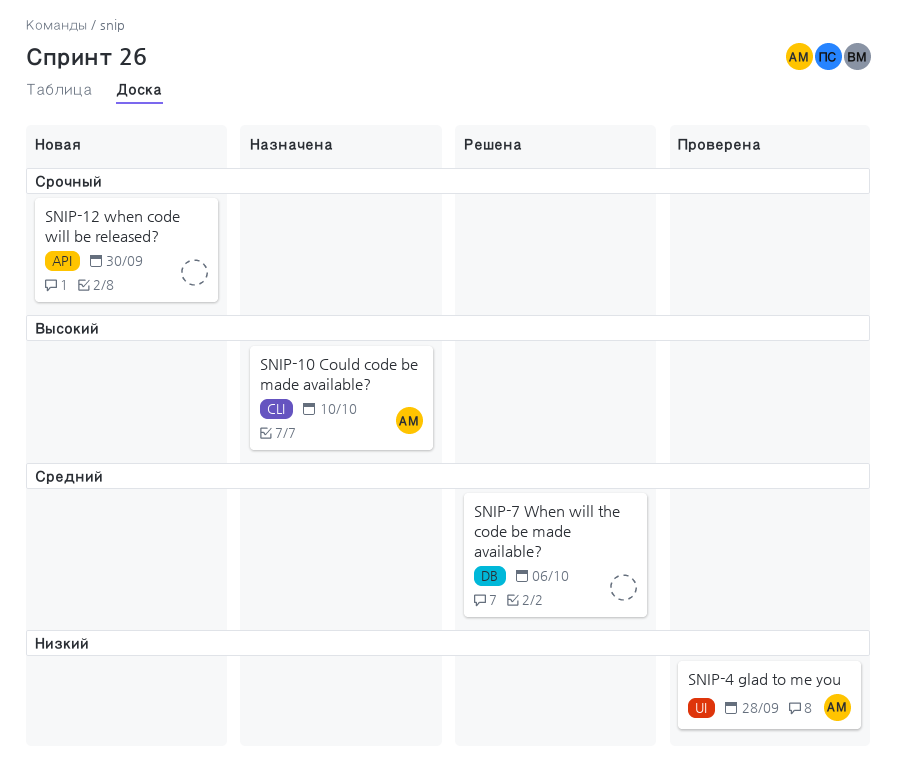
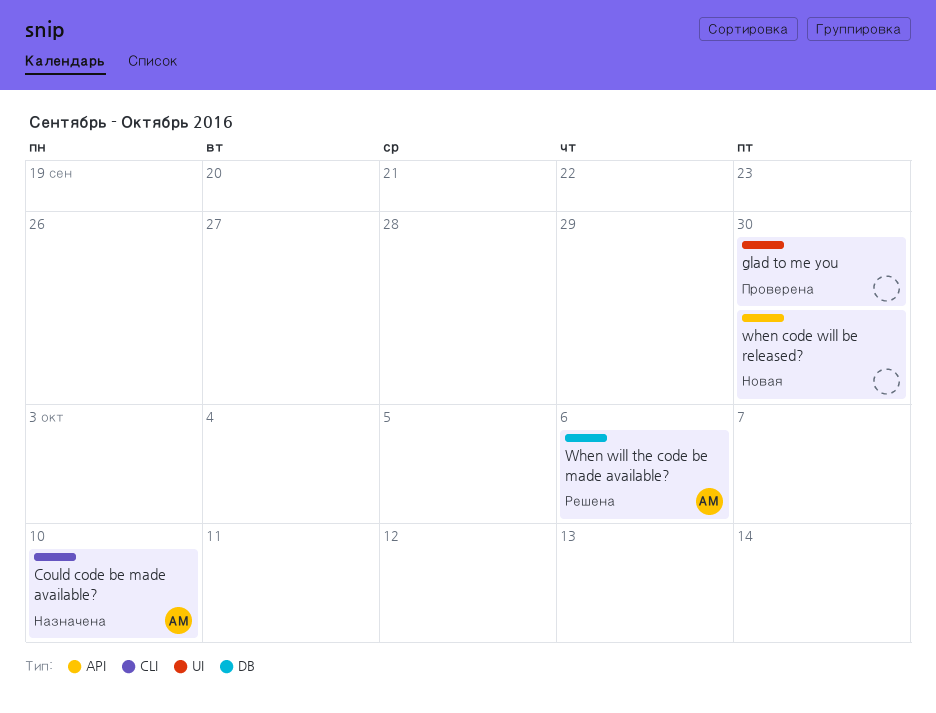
glad to me you, owner: АМ -> none
glad to me you, due: Sep 28 -> Sep 30
When will the code be made available?, owner: none -> АМ

